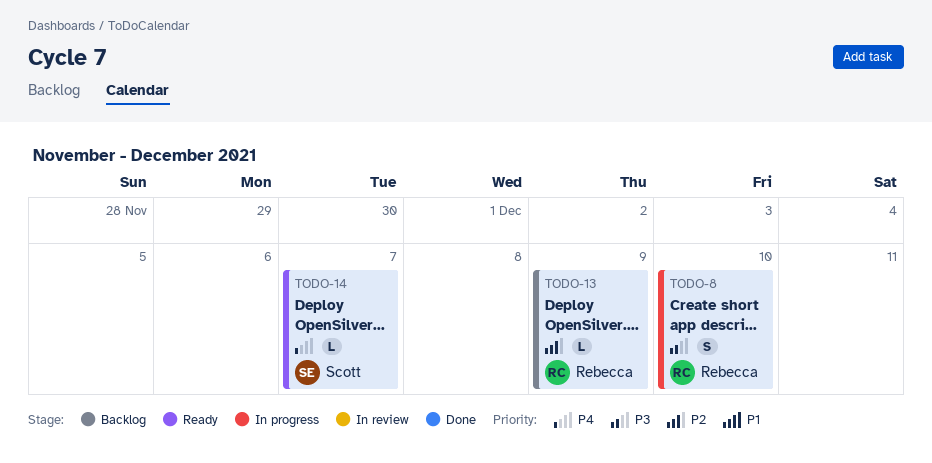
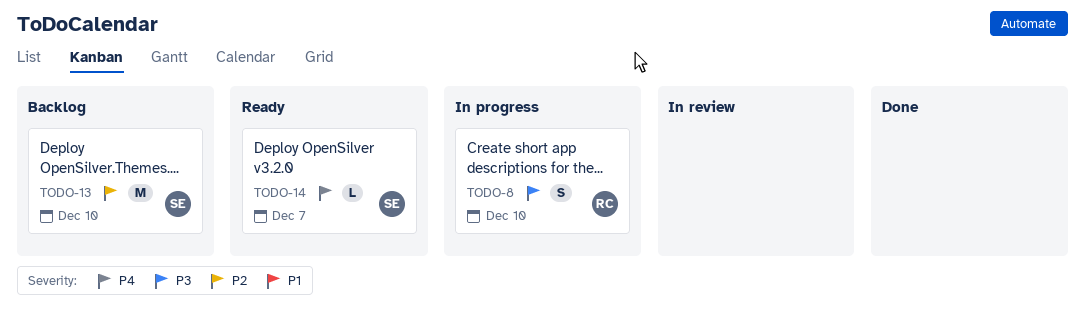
TODO-13, owner: Rebecca -> Scott
TODO-13, estimate: L -> M
TODO-13, due: Dec 9 -> Dec 10

